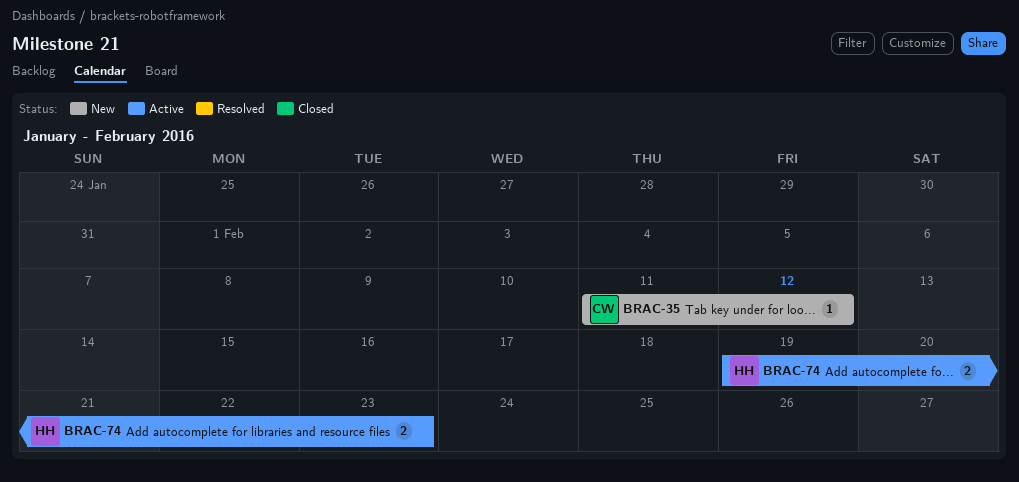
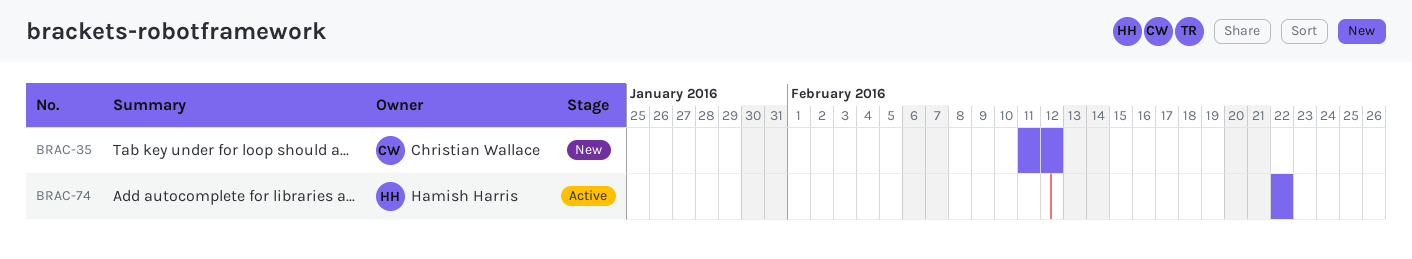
BRAC-74, start: Feb 19 -> Feb 22
BRAC-74, due: Feb 23 -> Feb 22

